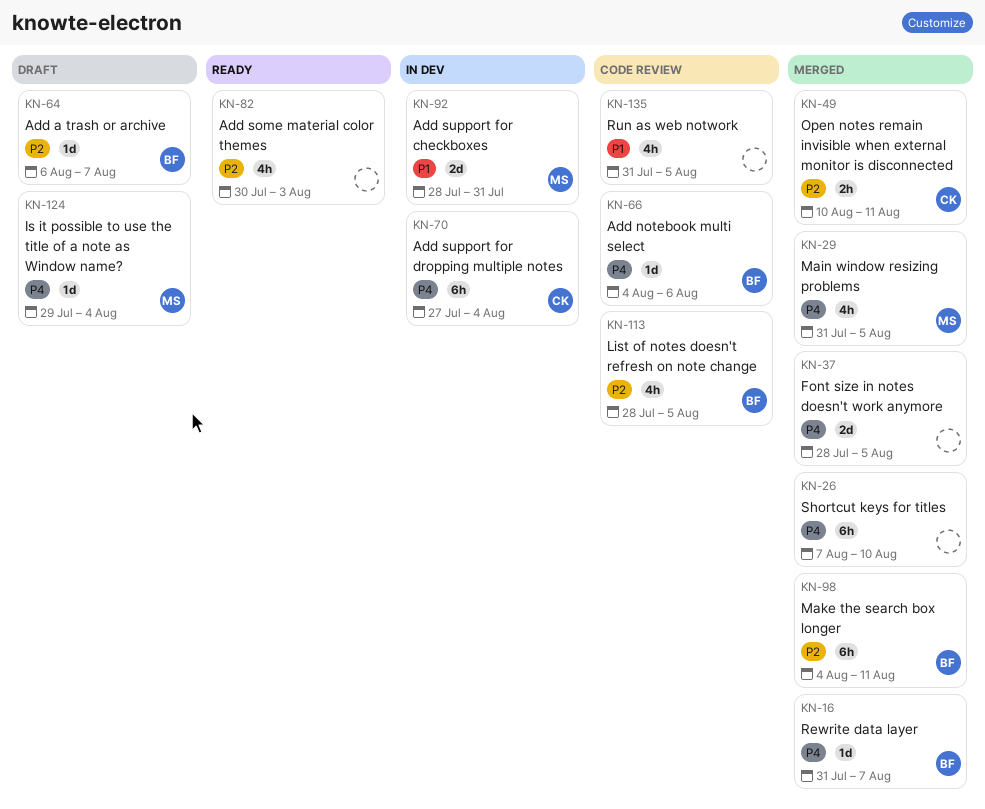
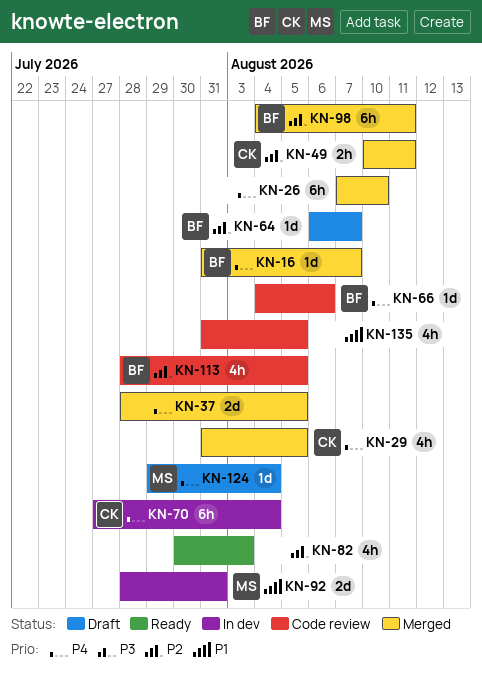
KN-29, owner: MS -> CK

